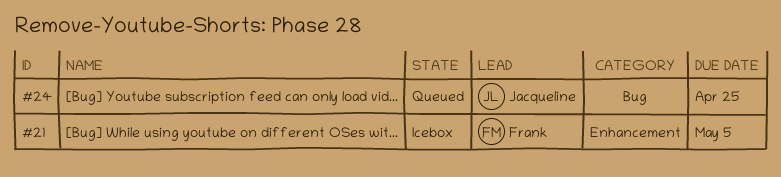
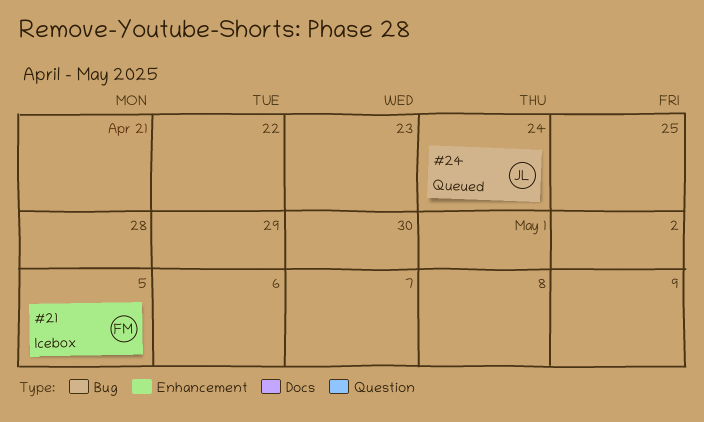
#24, due: Apr 25 -> Apr 24

